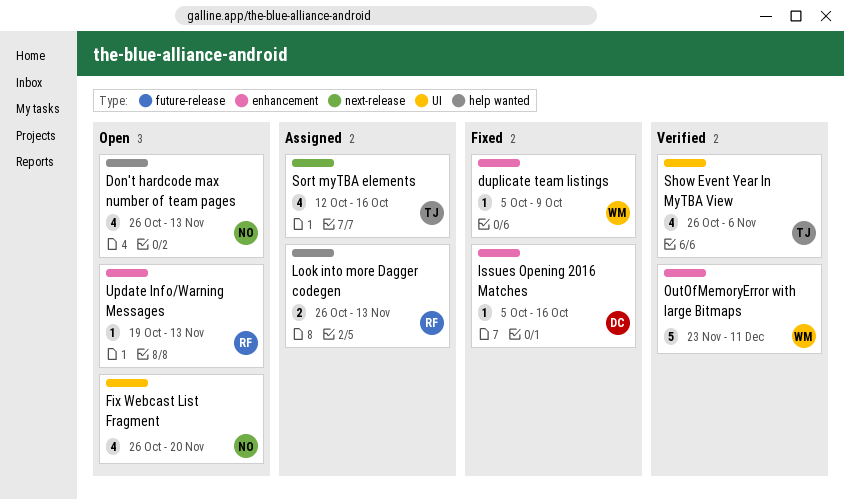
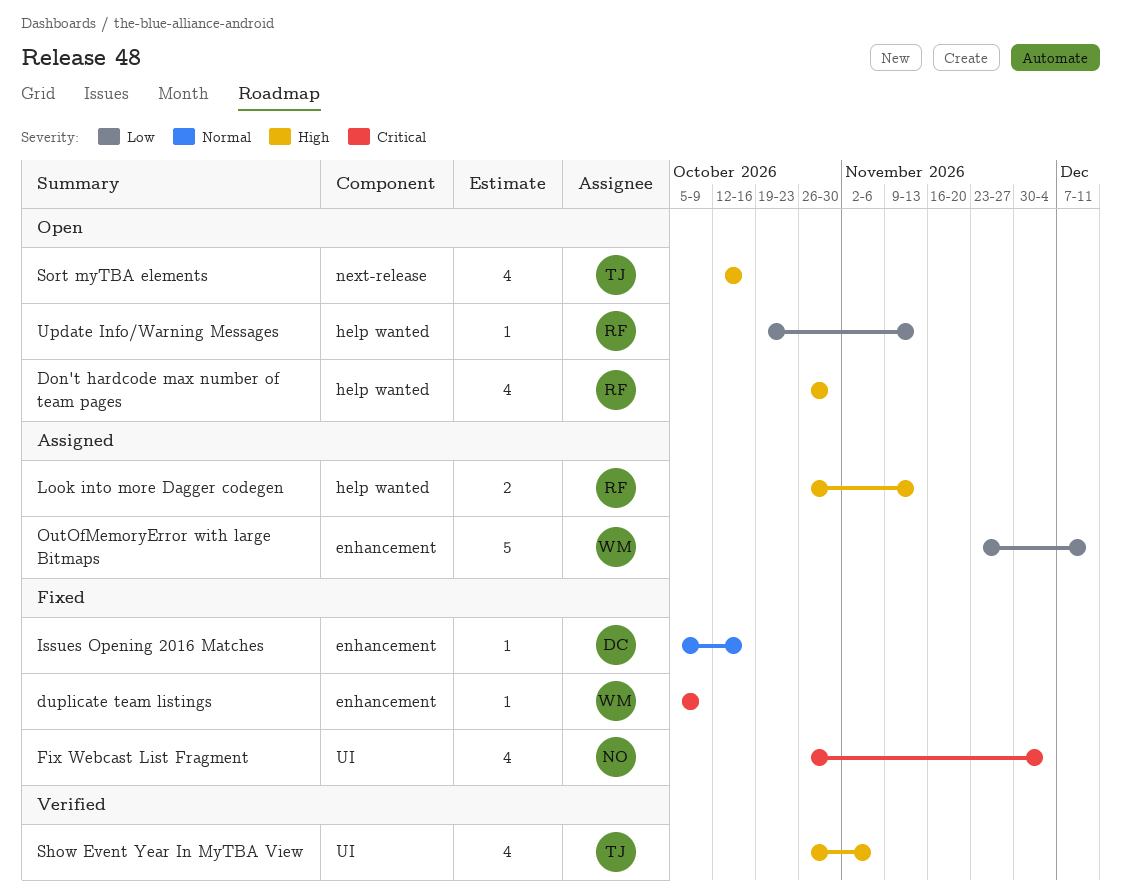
Don't hardcode max number of team pages, owner: NO -> RF
Don't hardcode max number of team pages, due: Nov 13 -> Oct 30
Fix Webcast List Fragment, status: Open -> Fixed
Fix Webcast List Fragment, due: Nov 20 -> Dec 4
OutOfMemoryError with large Bitmaps, status: Verified -> Assigned
Sort myTBA elements, status: Assigned -> Open
Update Info/Warning Messages, label: enhancement -> help wanted

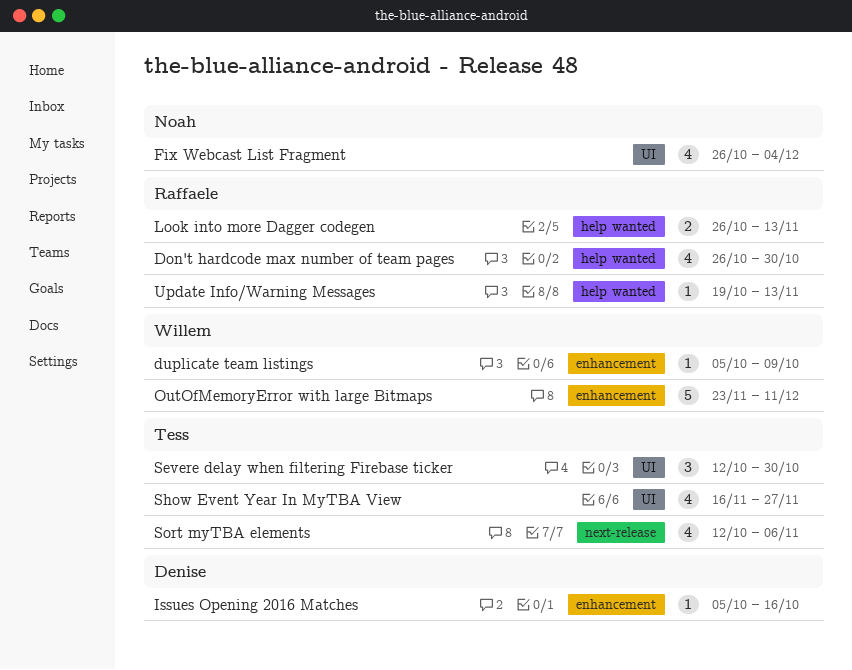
Severe delay when filtering Firebase ticker: none -> present
Show Event Year In MyTBA View, start: Oct 26 -> Nov 16
Show Event Year In MyTBA View, due: Nov 6 -> Nov 27
Sort myTBA elements, due: Oct 16 -> Nov 6

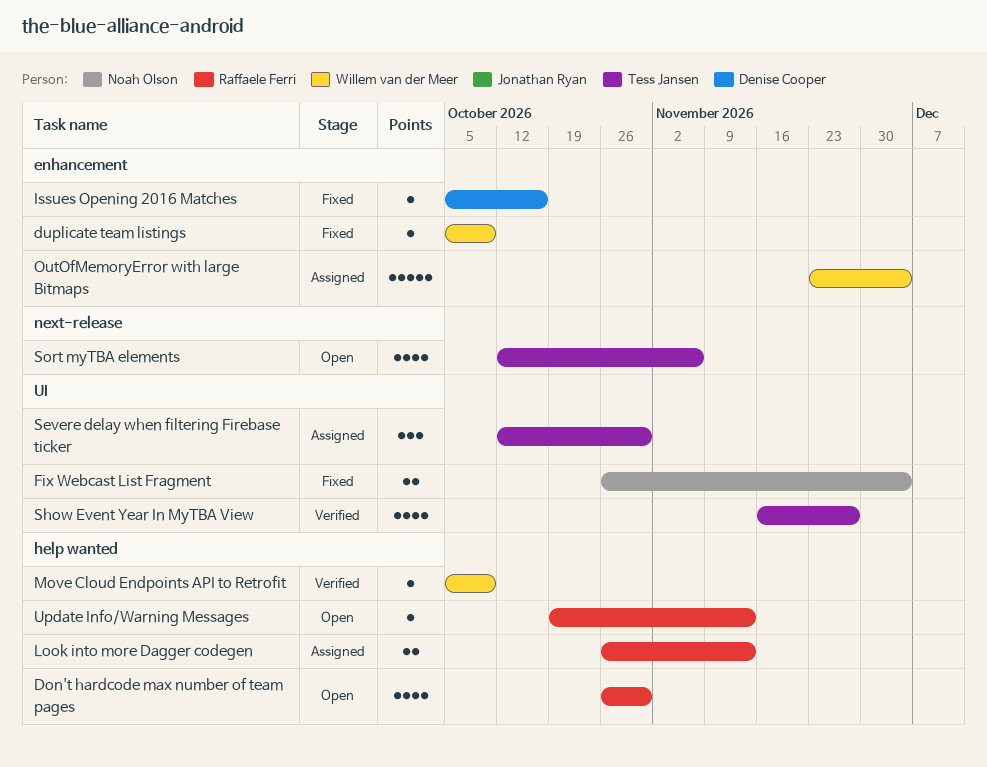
Fix Webcast List Fragment, estimate: 4 -> 2
Move Cloud Endpoints API to Retrofit: none -> present
OutOfMemoryError with large Bitmaps, due: Dec 11 -> Dec 4

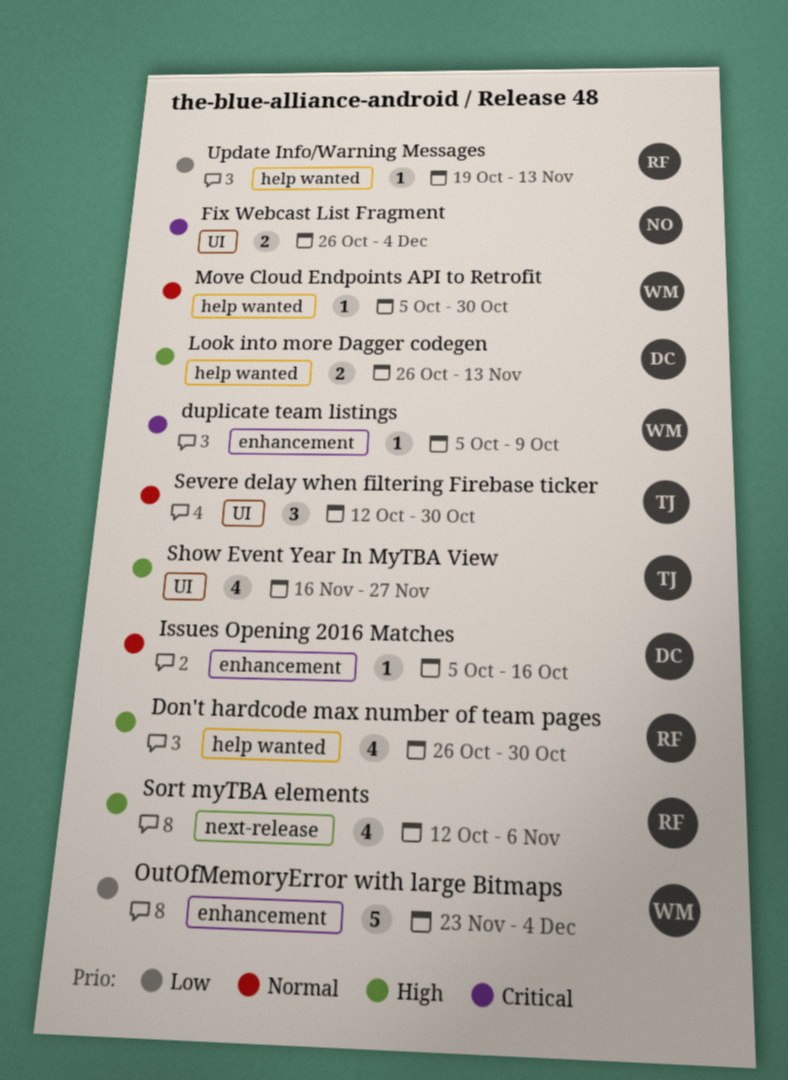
Look into more Dagger codegen, owner: Raffaele Ferri -> Denise Cooper
Move Cloud Endpoints API to Retrofit, due: Oct 9 -> Oct 30
Sort myTBA elements, owner: Tess Jansen -> Raffaele Ferri

